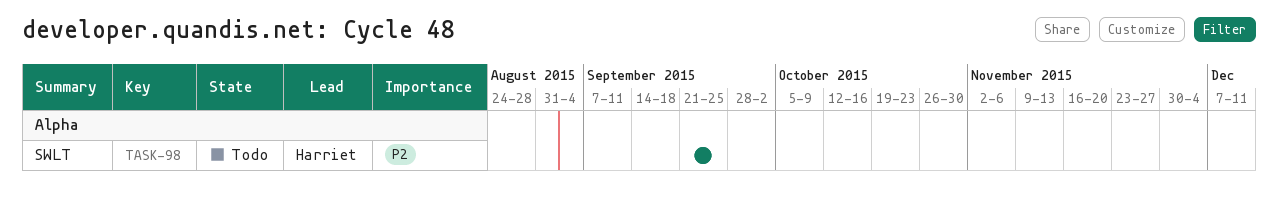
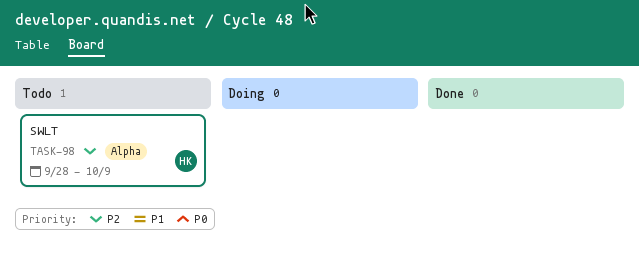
TASK-98, start: Sep 21 -> Sep 28
TASK-98, due: Sep 25 -> Oct 9

